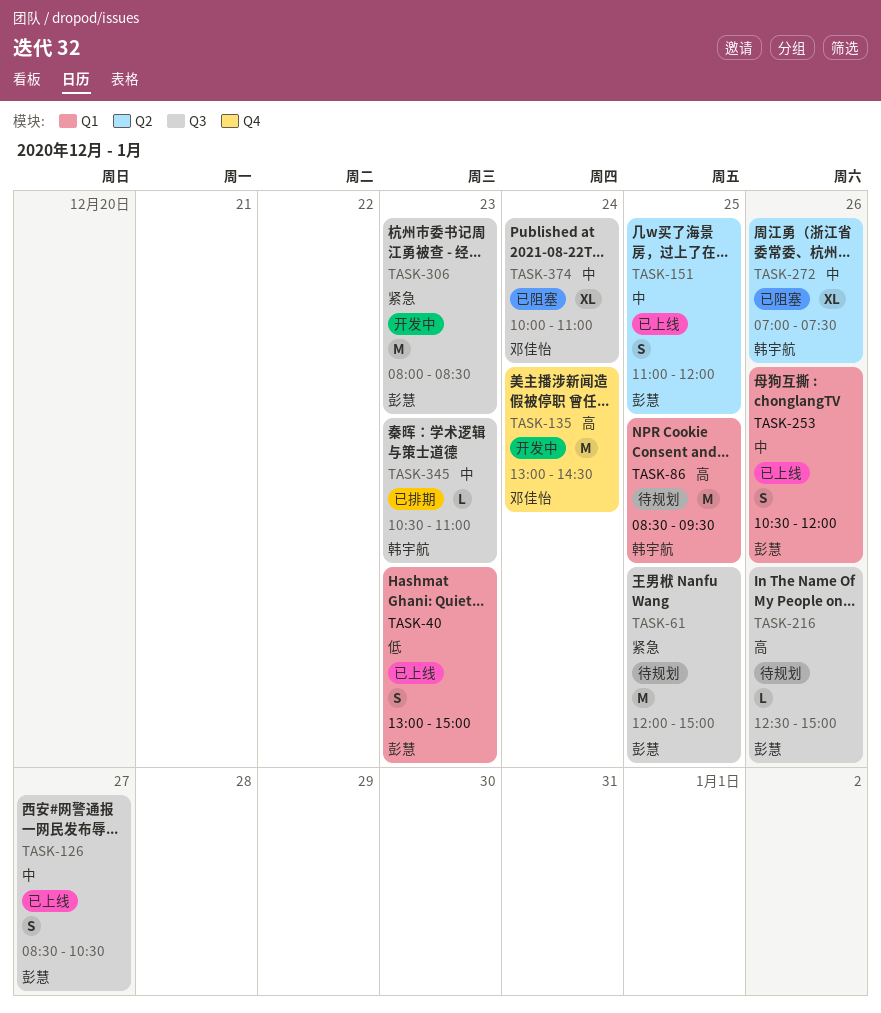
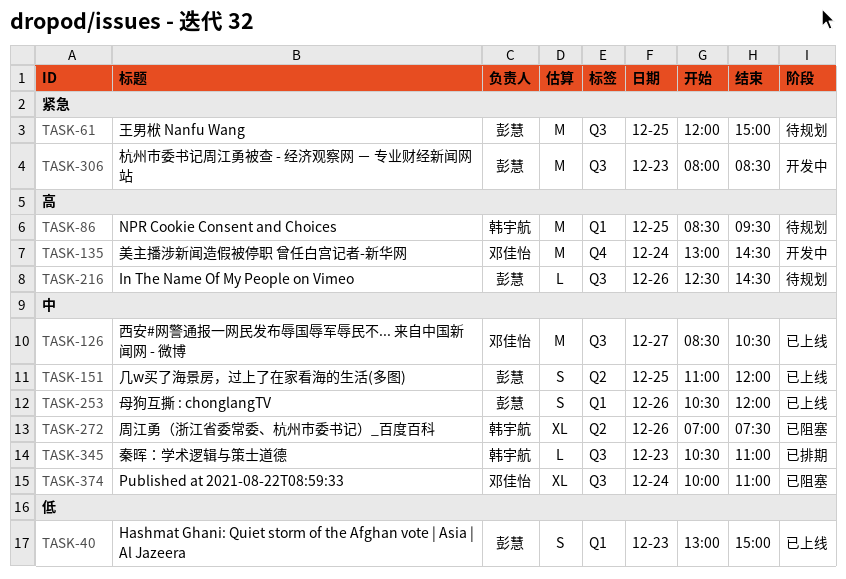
TASK-126, owner: 彭慧 -> 邓佳怡
TASK-126, estimate: S -> M
TASK-216, ends: 15:00 -> 14:30

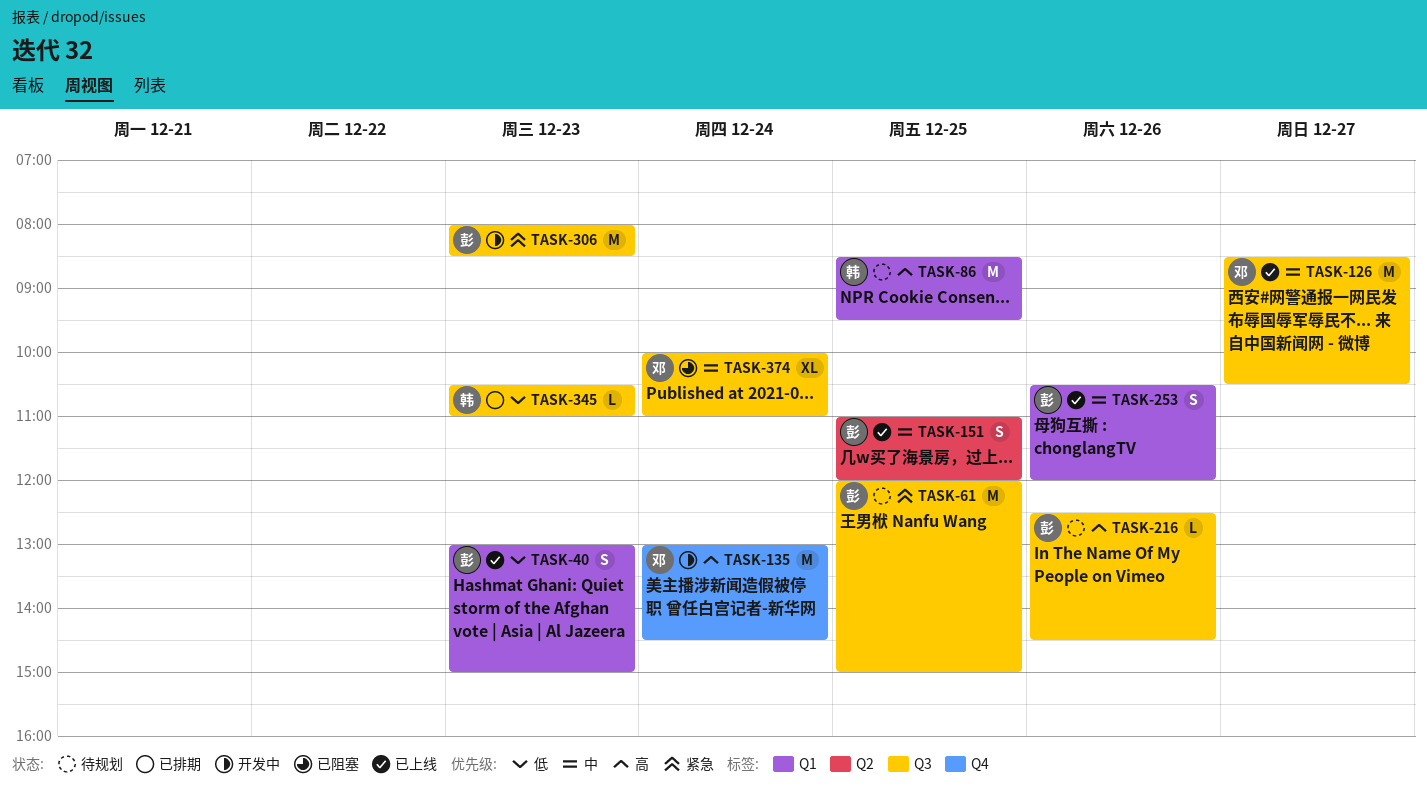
TASK-272: present -> none
TASK-345, priority: 中 -> 低

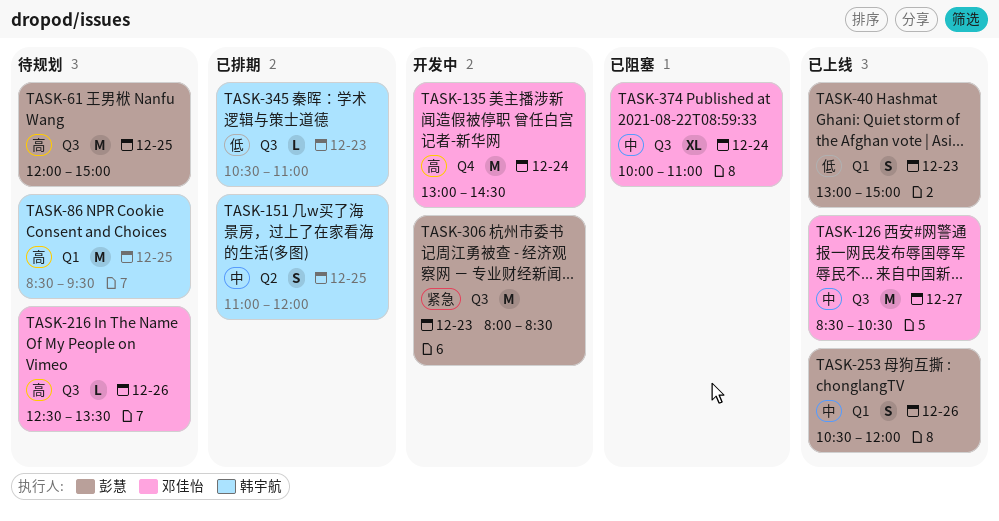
TASK-61, priority: 紧急 -> 高
TASK-151, status: 已上线 -> 已排期
TASK-151, owner: 彭慧 -> 韩宇航
TASK-216, owner: 彭慧 -> 邓佳怡
TASK-216, ends: 14:30 -> 13:30

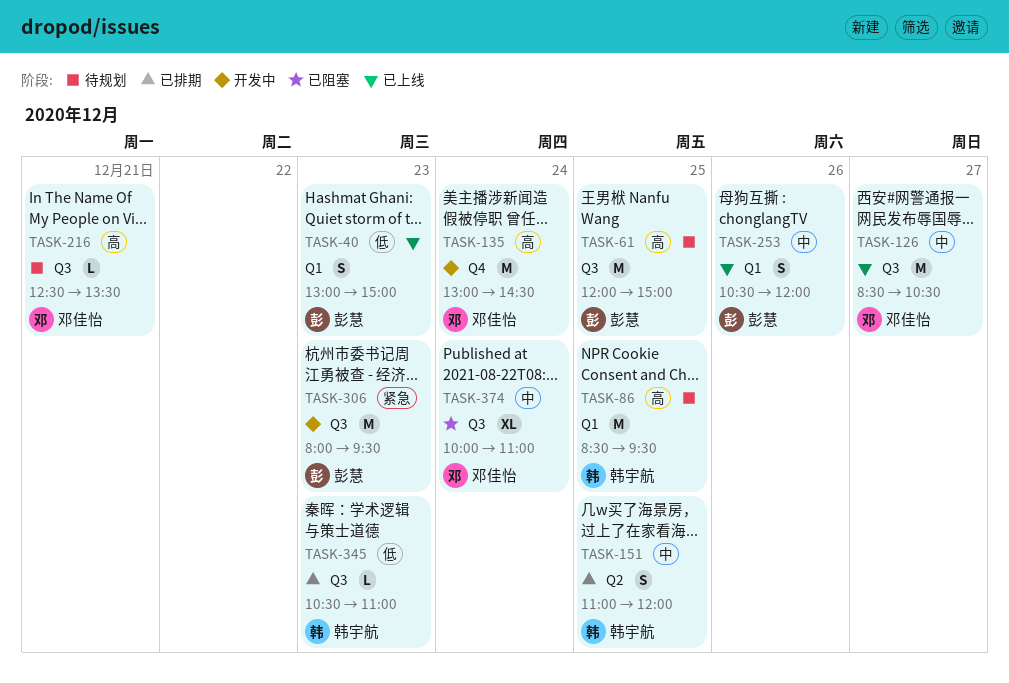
TASK-216, day: Dec 26 -> Dec 21
TASK-306, ends: 08:30 -> 09:30

